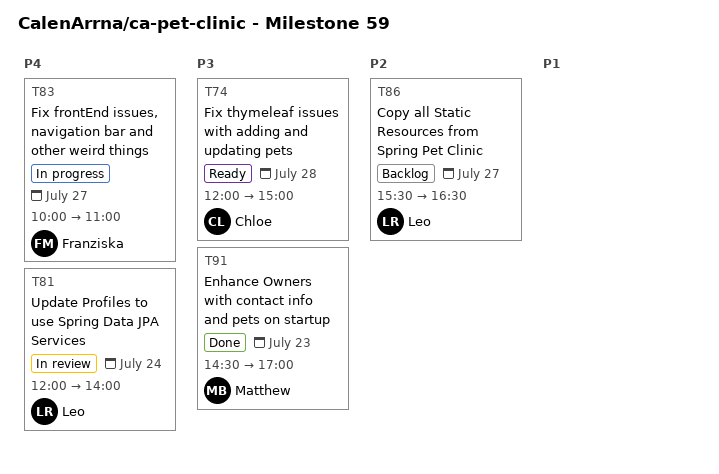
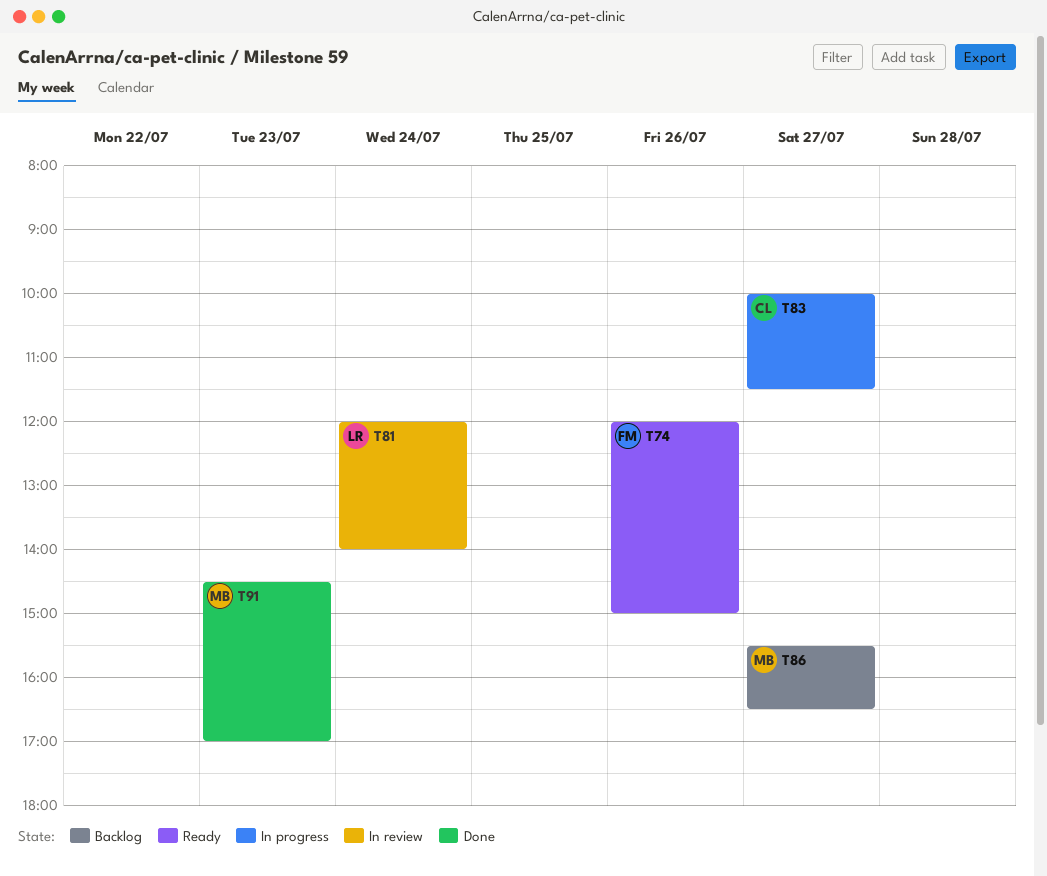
T74, owner: Chloe -> Franziska
T74, day: Jul 28 -> Jul 26
T83, owner: Franziska -> Chloe
T83, ends: 11:00 -> 11:30
T86, owner: Leo -> Matthew

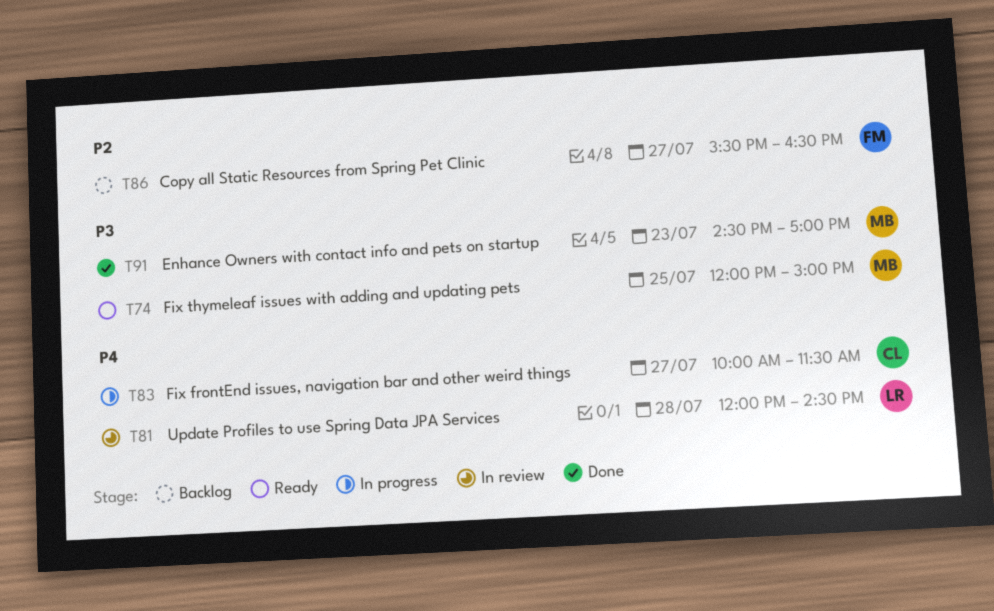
T74, owner: FM -> MB
T74, day: Jul 26 -> Jul 25
T81, day: Jul 24 -> Jul 28
T81, ends: 14:00 -> 14:30
T86, owner: MB -> FM

